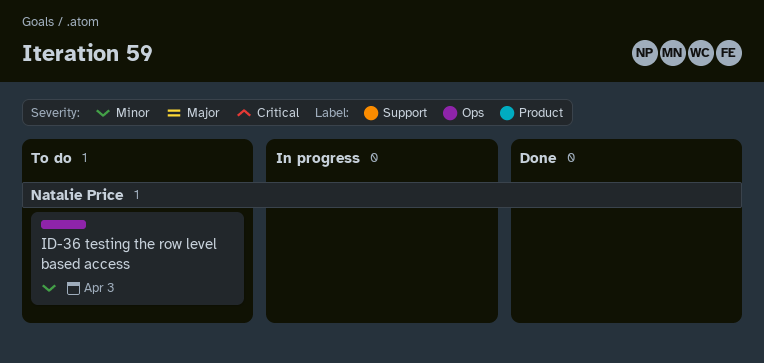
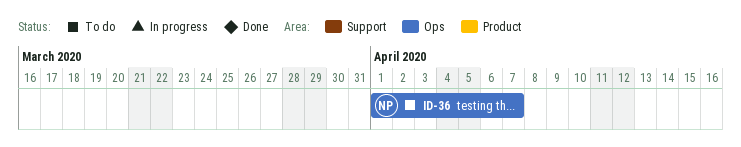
ID-36, due: Apr 3 -> Apr 7

